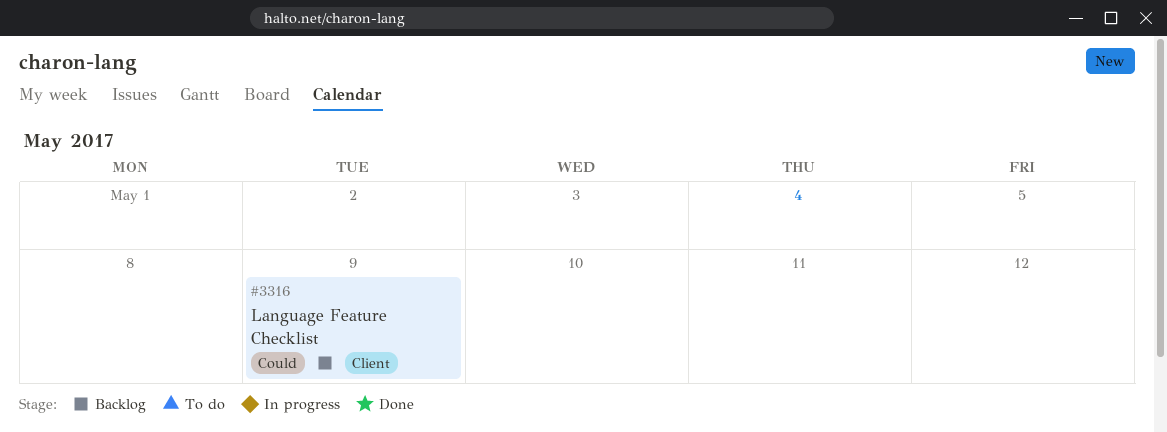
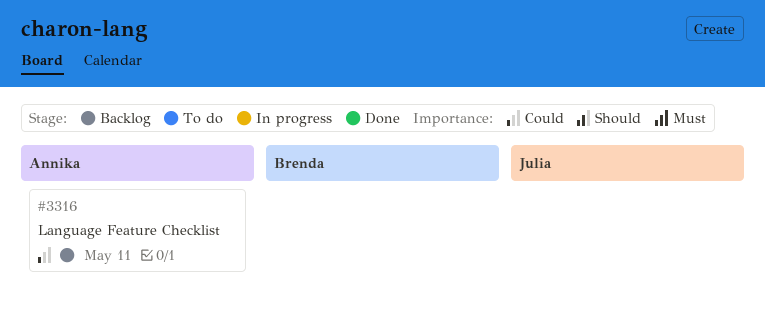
#3316, due: May 9 -> May 11

